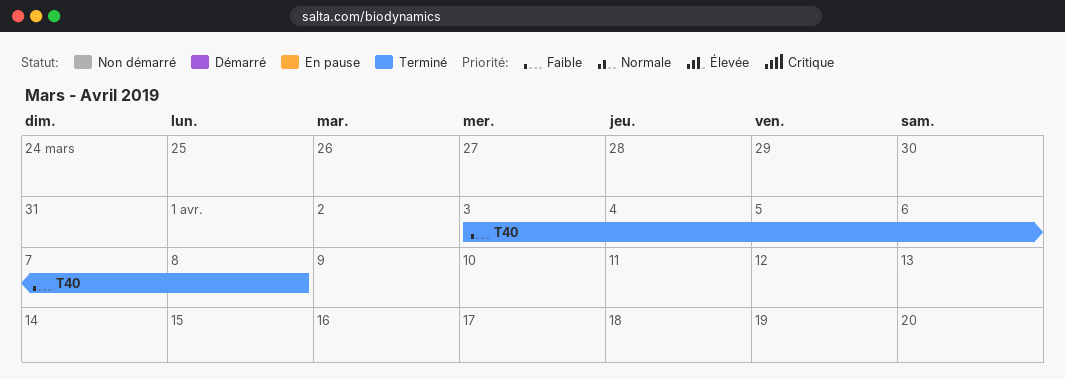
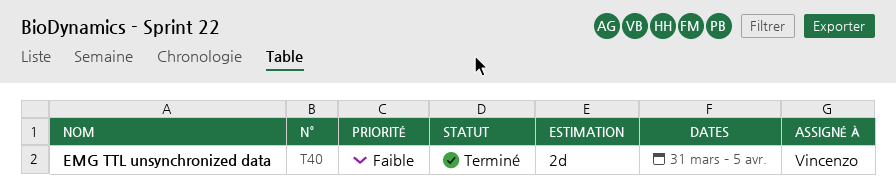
T40, start: Apr 3 -> Mar 31
T40, due: Apr 8 -> Apr 5

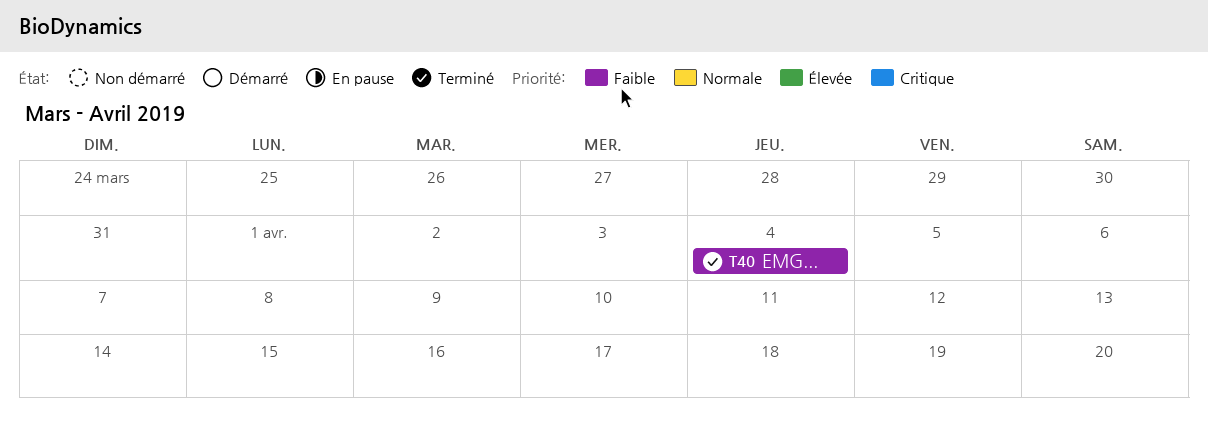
T40, start: Mar 31 -> Apr 4
T40, due: Apr 5 -> Apr 4

